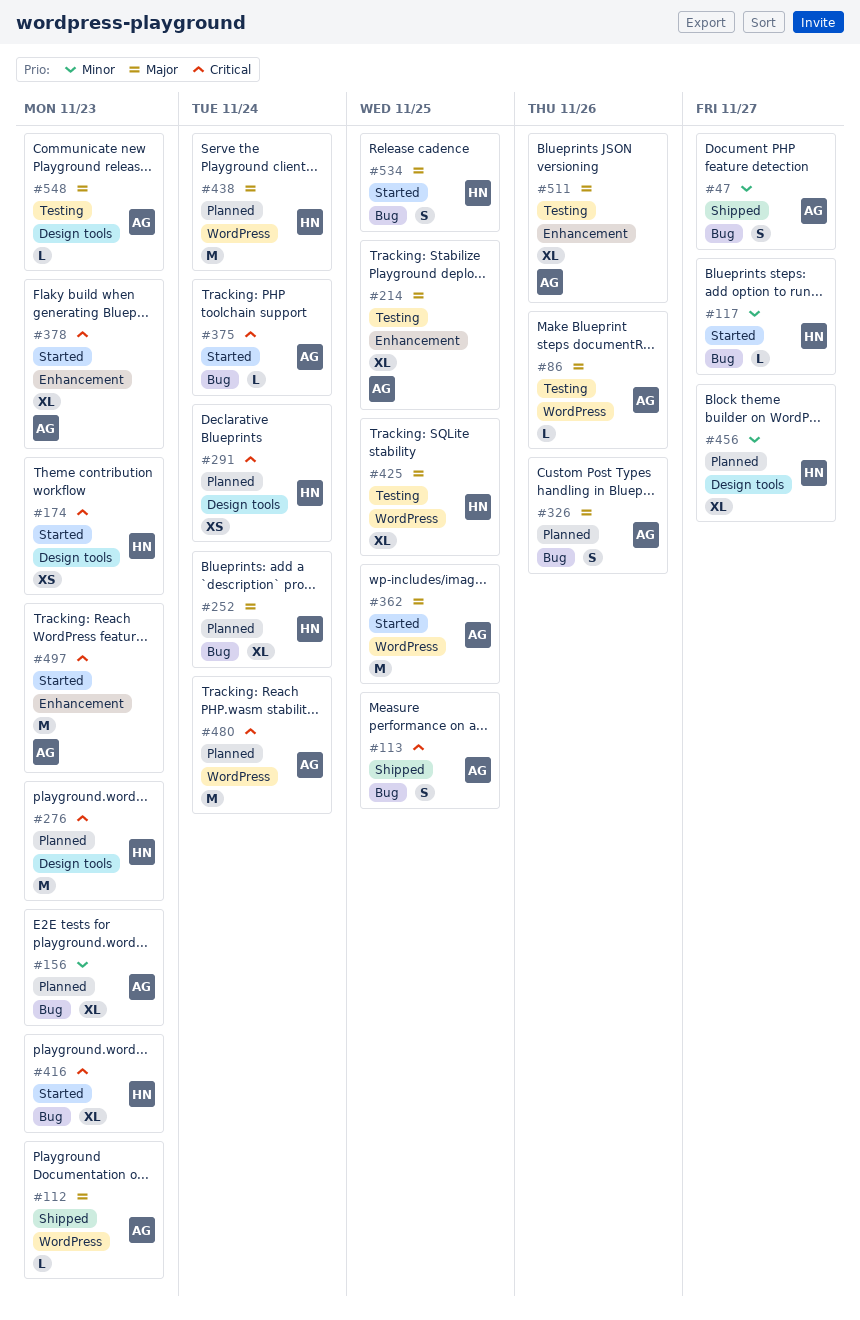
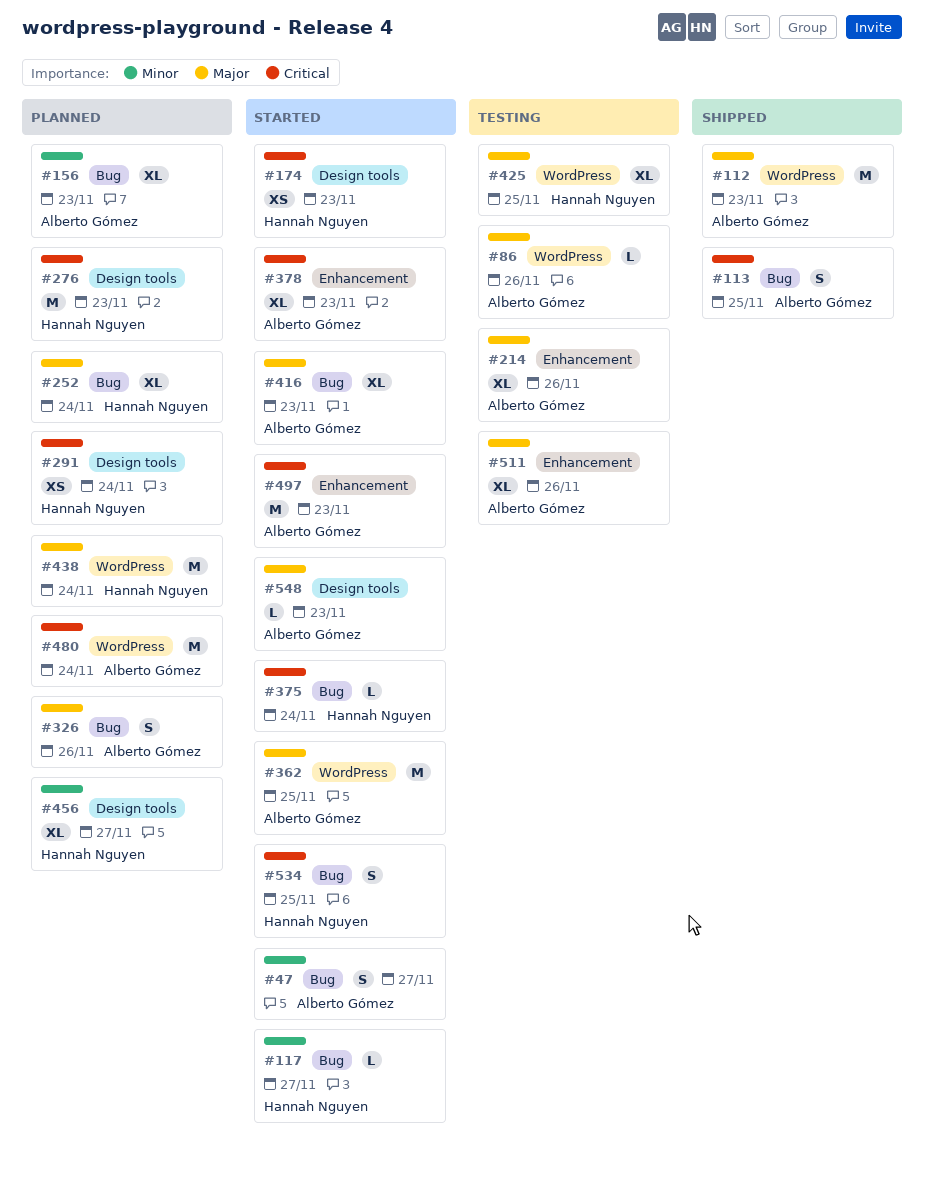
#47, status: Shipped -> Started
#112, estimate: L -> M
#214, due: Nov 25 -> Nov 26
#375, owner: Alberto Gómez -> Hannah Nguyen
#416, owner: Hannah Nguyen -> Alberto Gómez
#416, priority: Critical -> Major
#534, priority: Major -> Critical
#548, status: Testing -> Started

